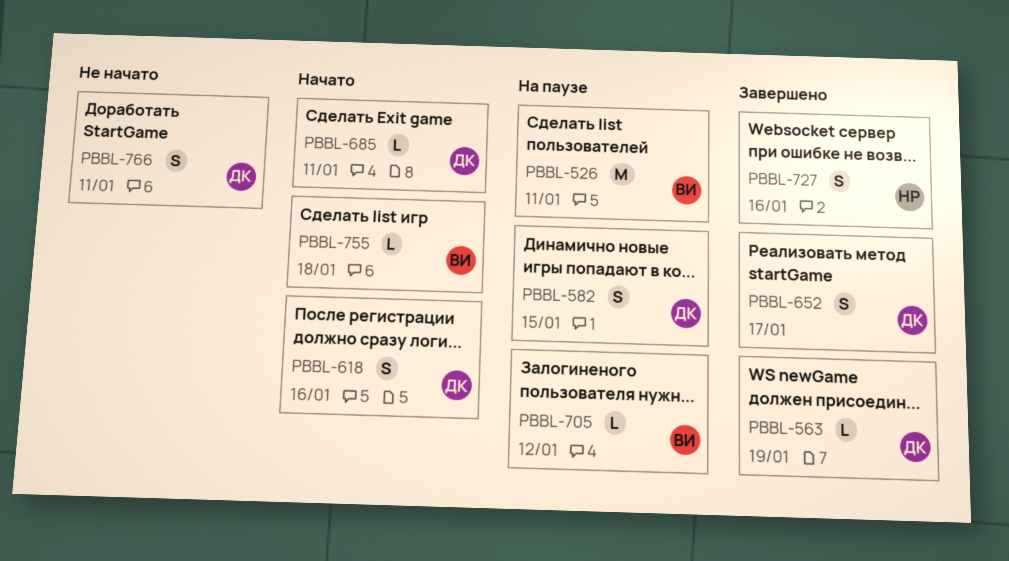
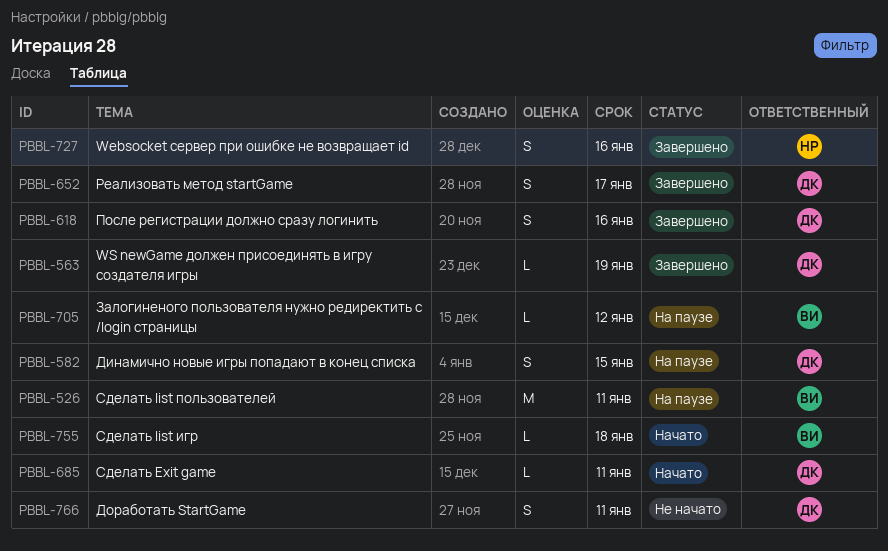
PBBL-618, status: Начато -> Завершено

